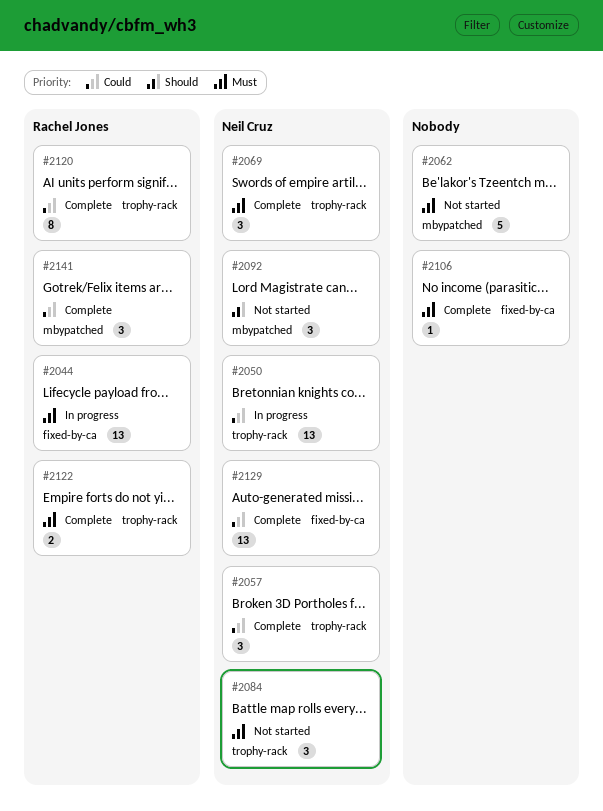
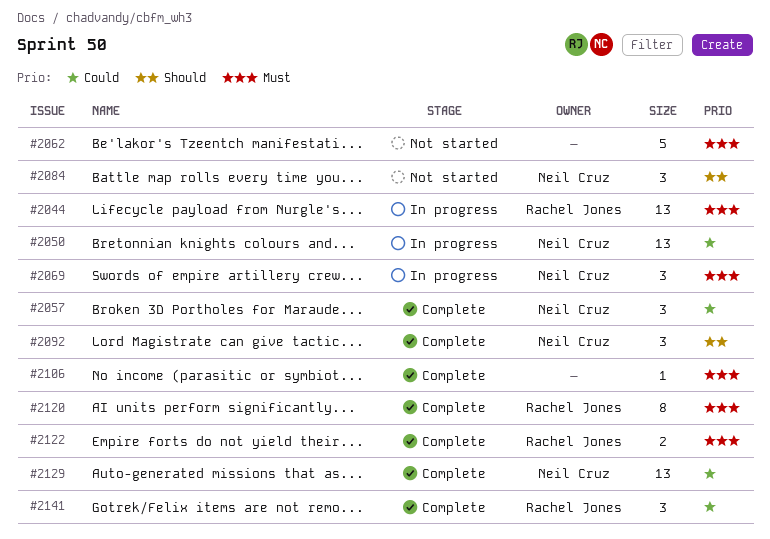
#2069, status: Complete -> In progress
#2084, priority: Must -> Should
#2092, status: Not started -> Complete
#2120, priority: Could -> Must

